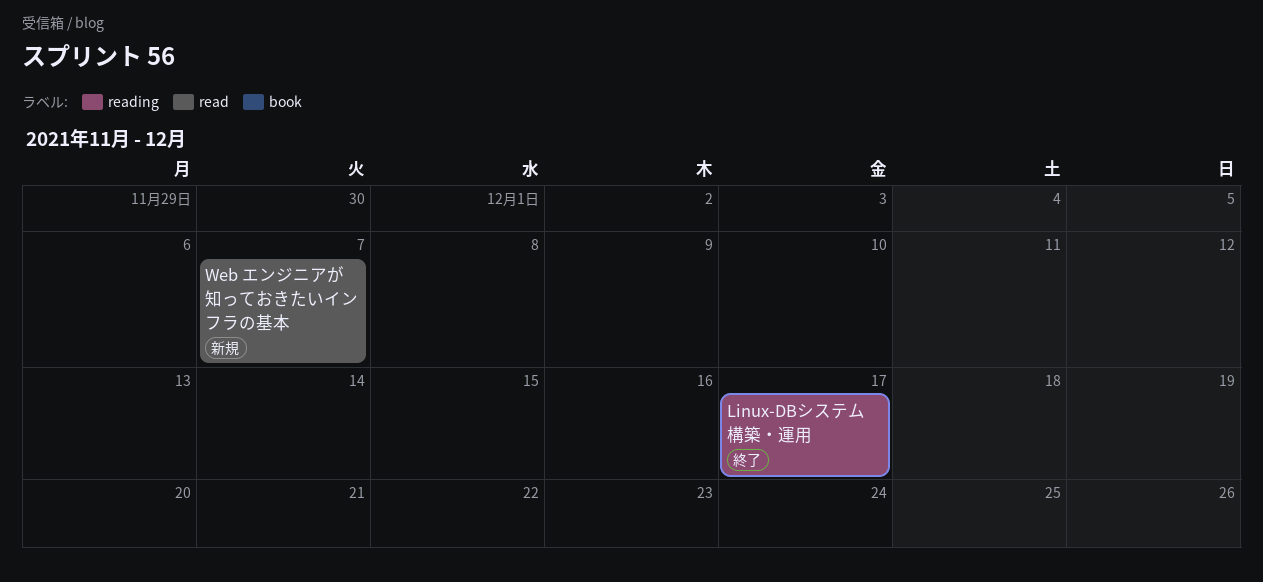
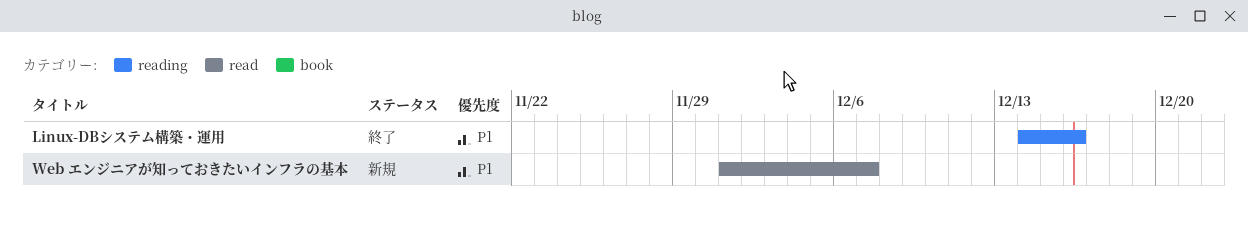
Linux-DBシステム構築・運用, due: Dec 17 -> Dec 16

